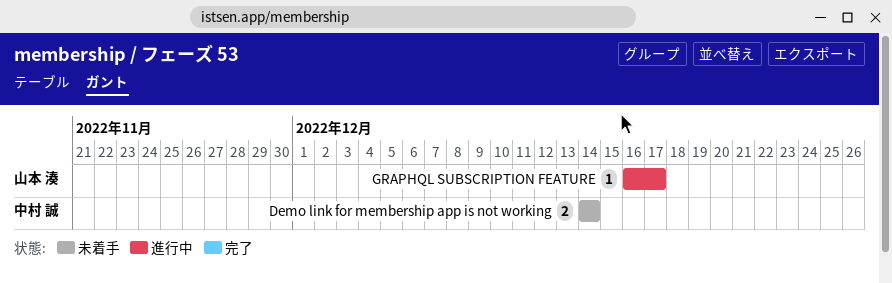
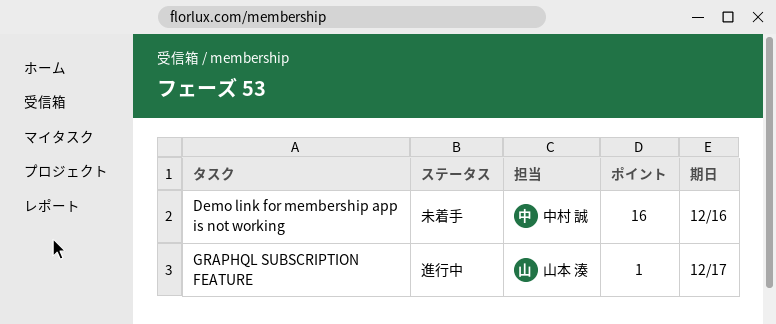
Demo link for membership app is not working, estimate: 2 -> 16
Demo link for membership app is not working, due: Dec 14 -> Dec 16

